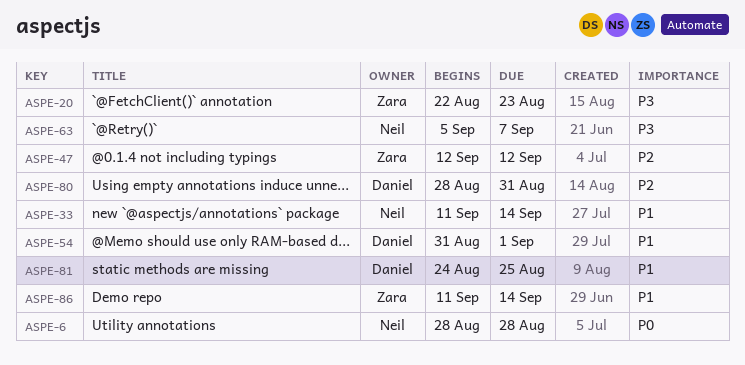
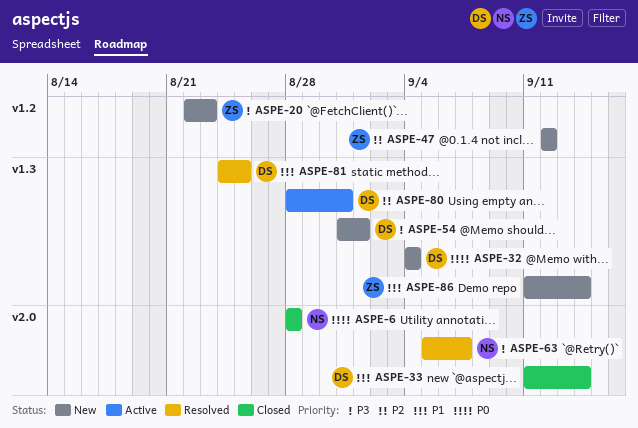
ASPE-32: none -> present
ASPE-33, owner: Neil -> Daniel
ASPE-54, priority: P1 -> P3

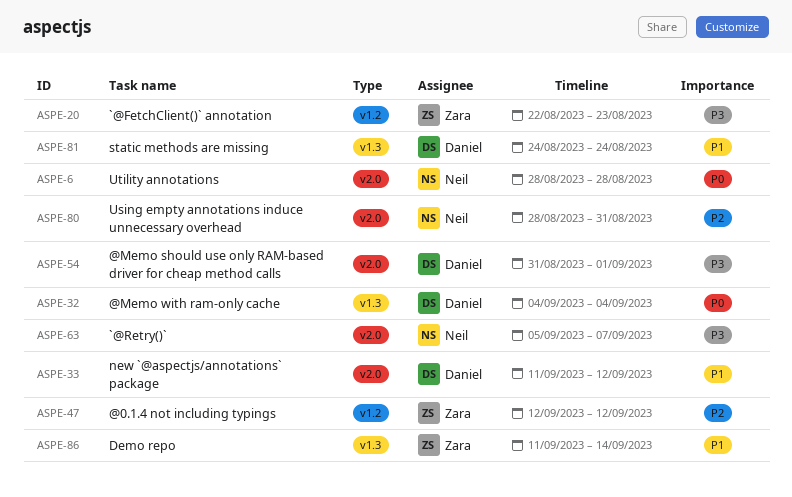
ASPE-33, due: Sep 14 -> Sep 12
ASPE-54, label: v1.3 -> v2.0
ASPE-80, owner: Daniel -> Neil
ASPE-80, label: v1.3 -> v2.0
ASPE-81, due: Aug 25 -> Aug 24

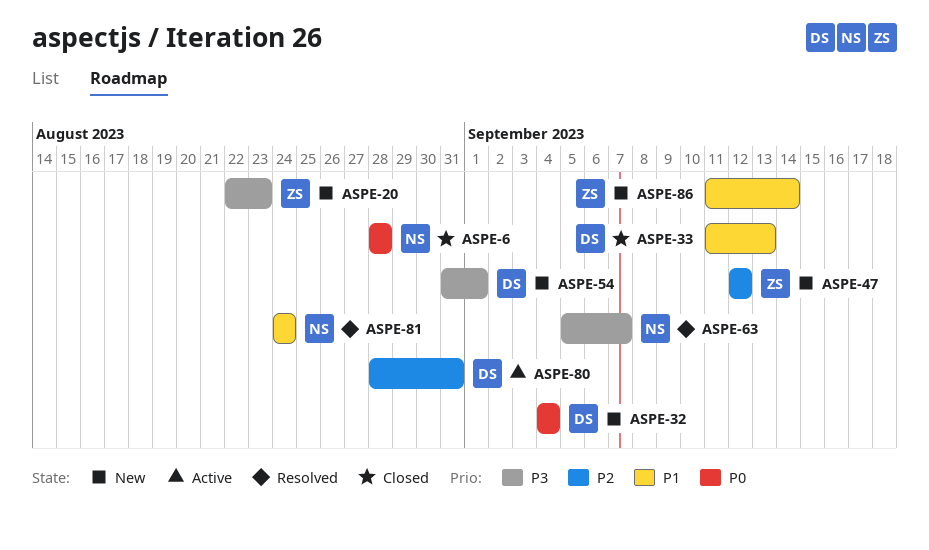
ASPE-33, due: Sep 12 -> Sep 13
ASPE-80, owner: Neil -> Daniel
ASPE-81, owner: Daniel -> Neil

